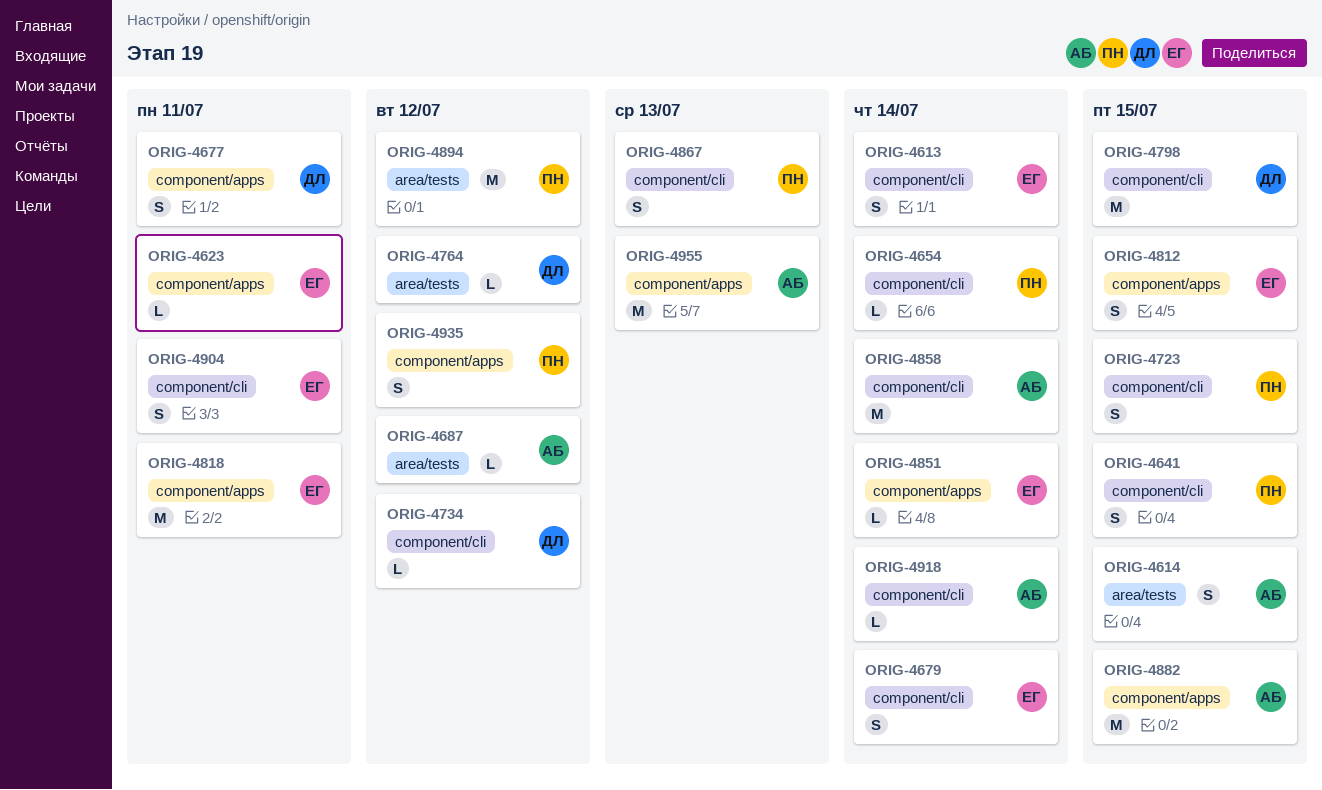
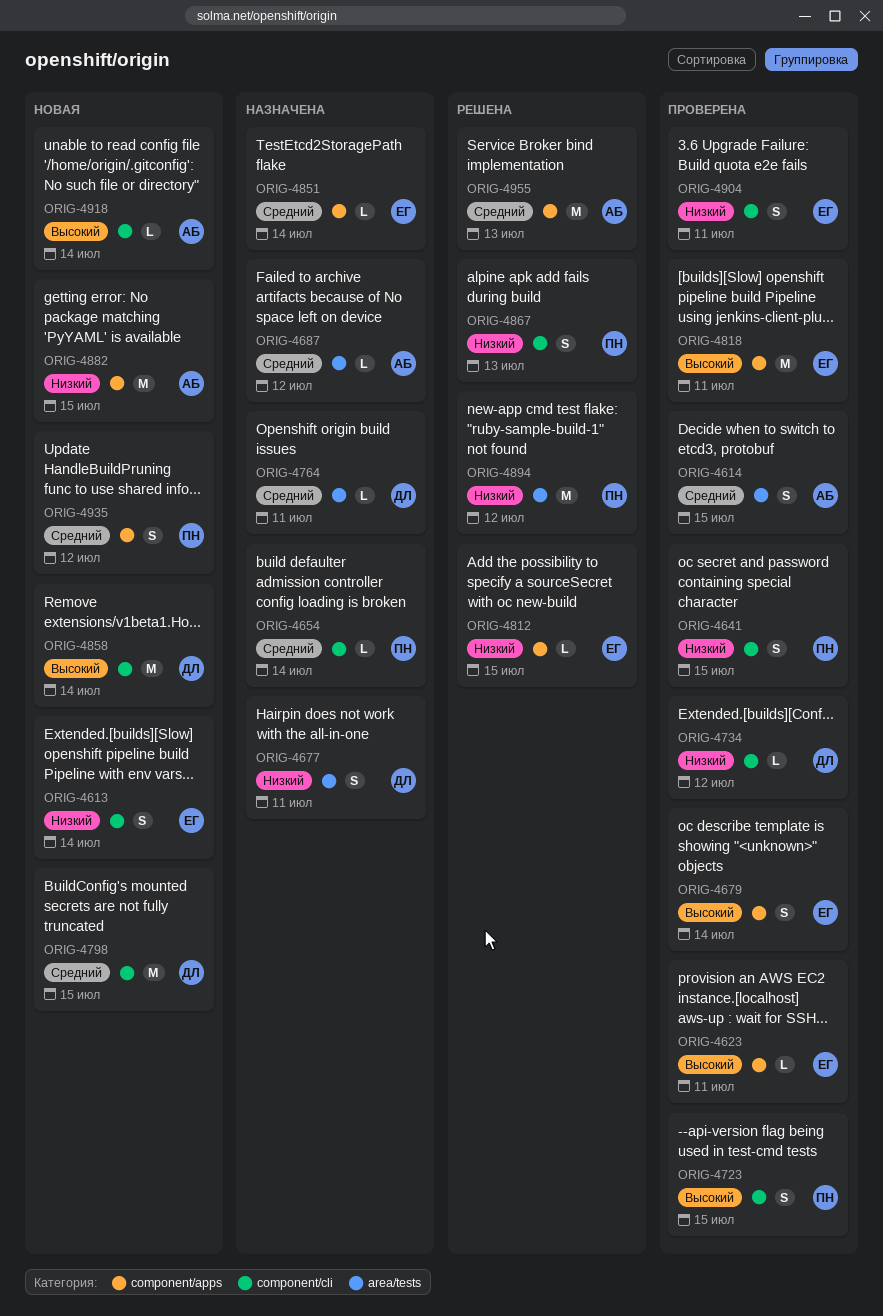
ORIG-4677, label: component/apps -> area/tests
ORIG-4679, label: component/cli -> component/apps
ORIG-4764, due: Jul 12 -> Jul 11
ORIG-4812, estimate: S -> L
ORIG-4858, owner: АБ -> ДЛ

